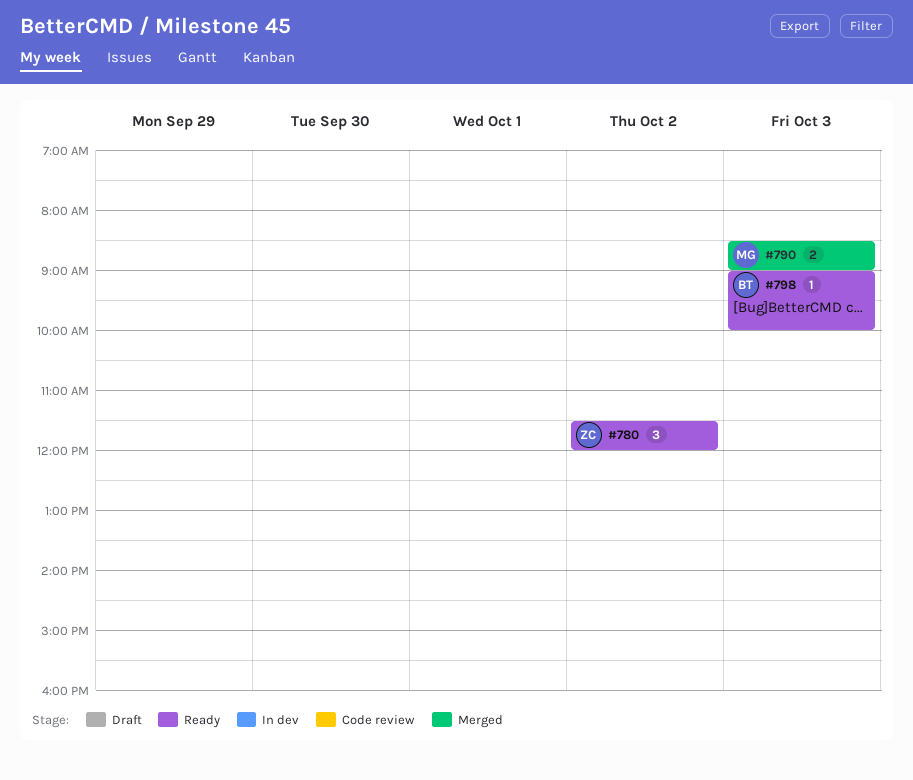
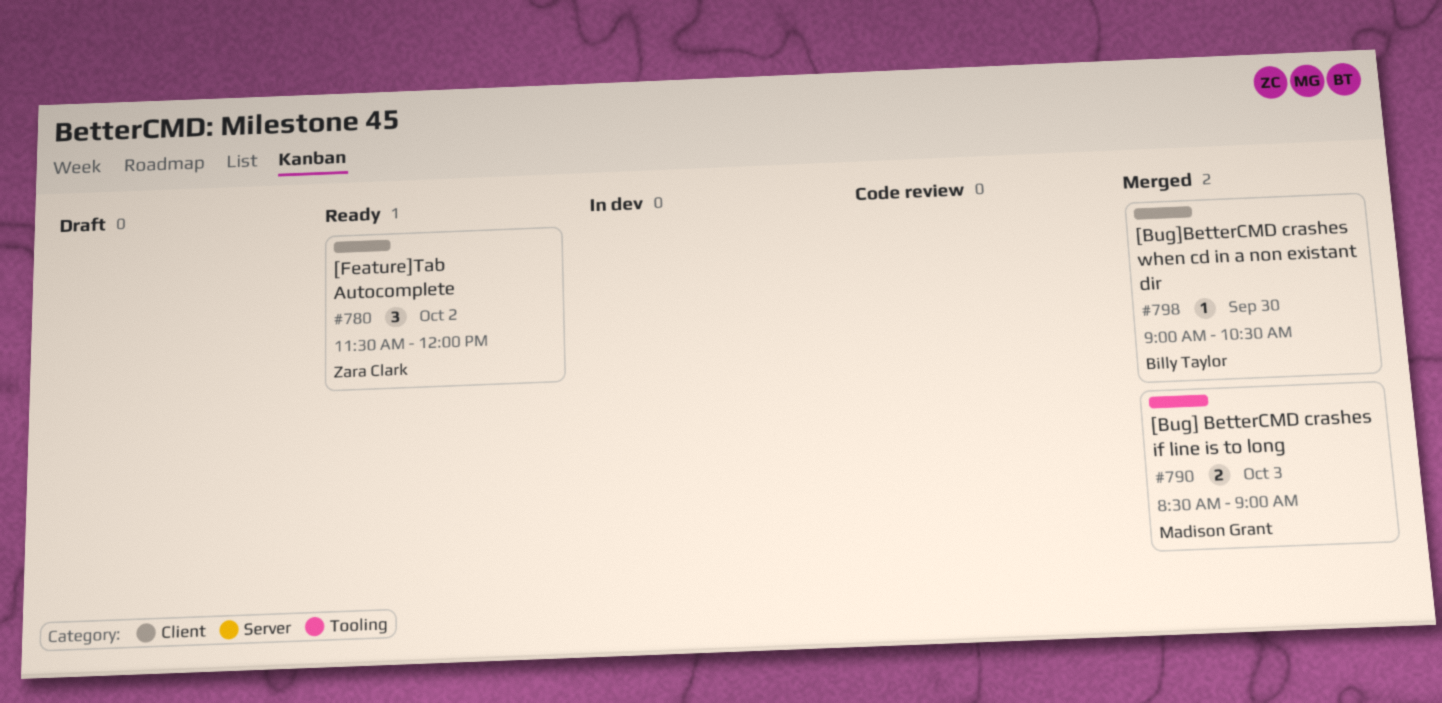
#798, status: Ready -> Merged
#798, day: Oct 3 -> Sep 30
#798, ends: 10:00 -> 10:30

